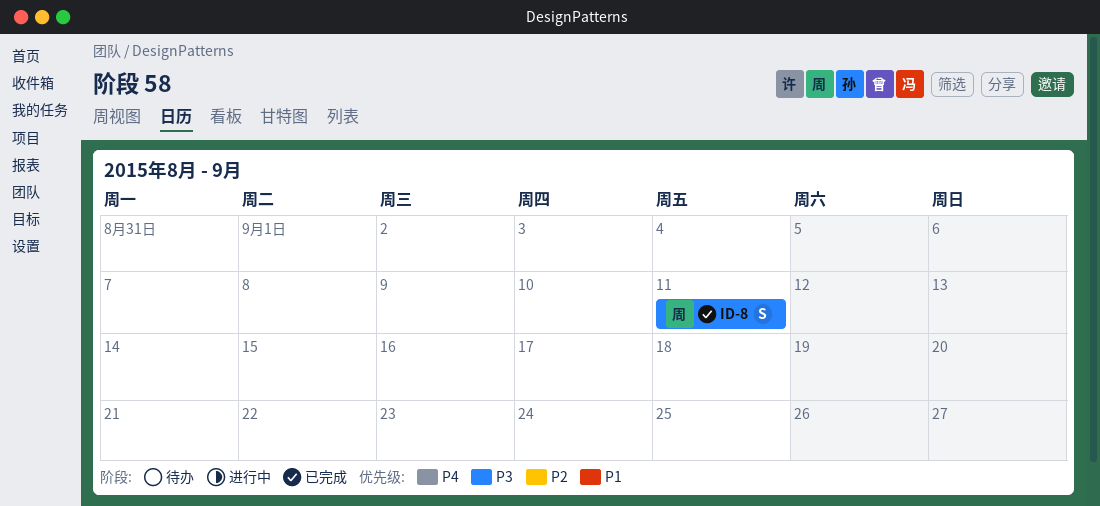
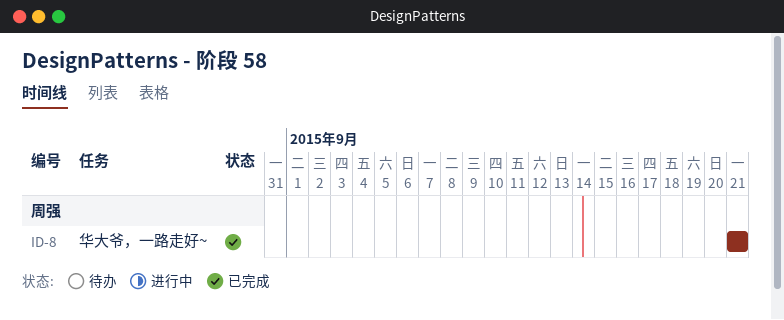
ID-8, start: Sep 11 -> Sep 21
ID-8, due: Sep 11 -> Sep 21

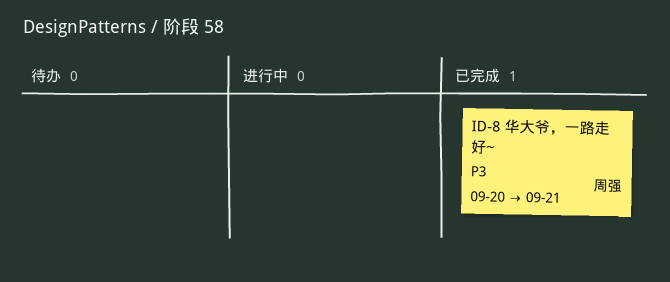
ID-8, start: Sep 21 -> Sep 20

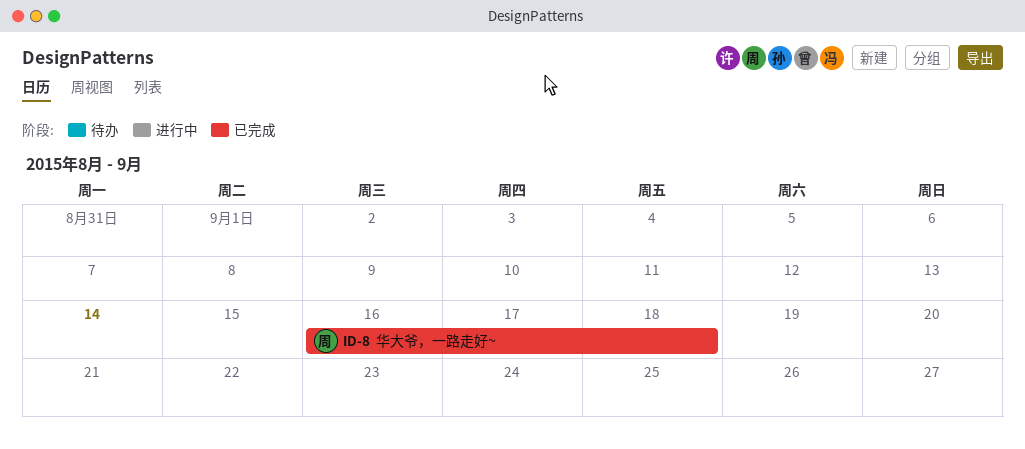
ID-8, start: Sep 20 -> Sep 16
ID-8, due: Sep 21 -> Sep 18

